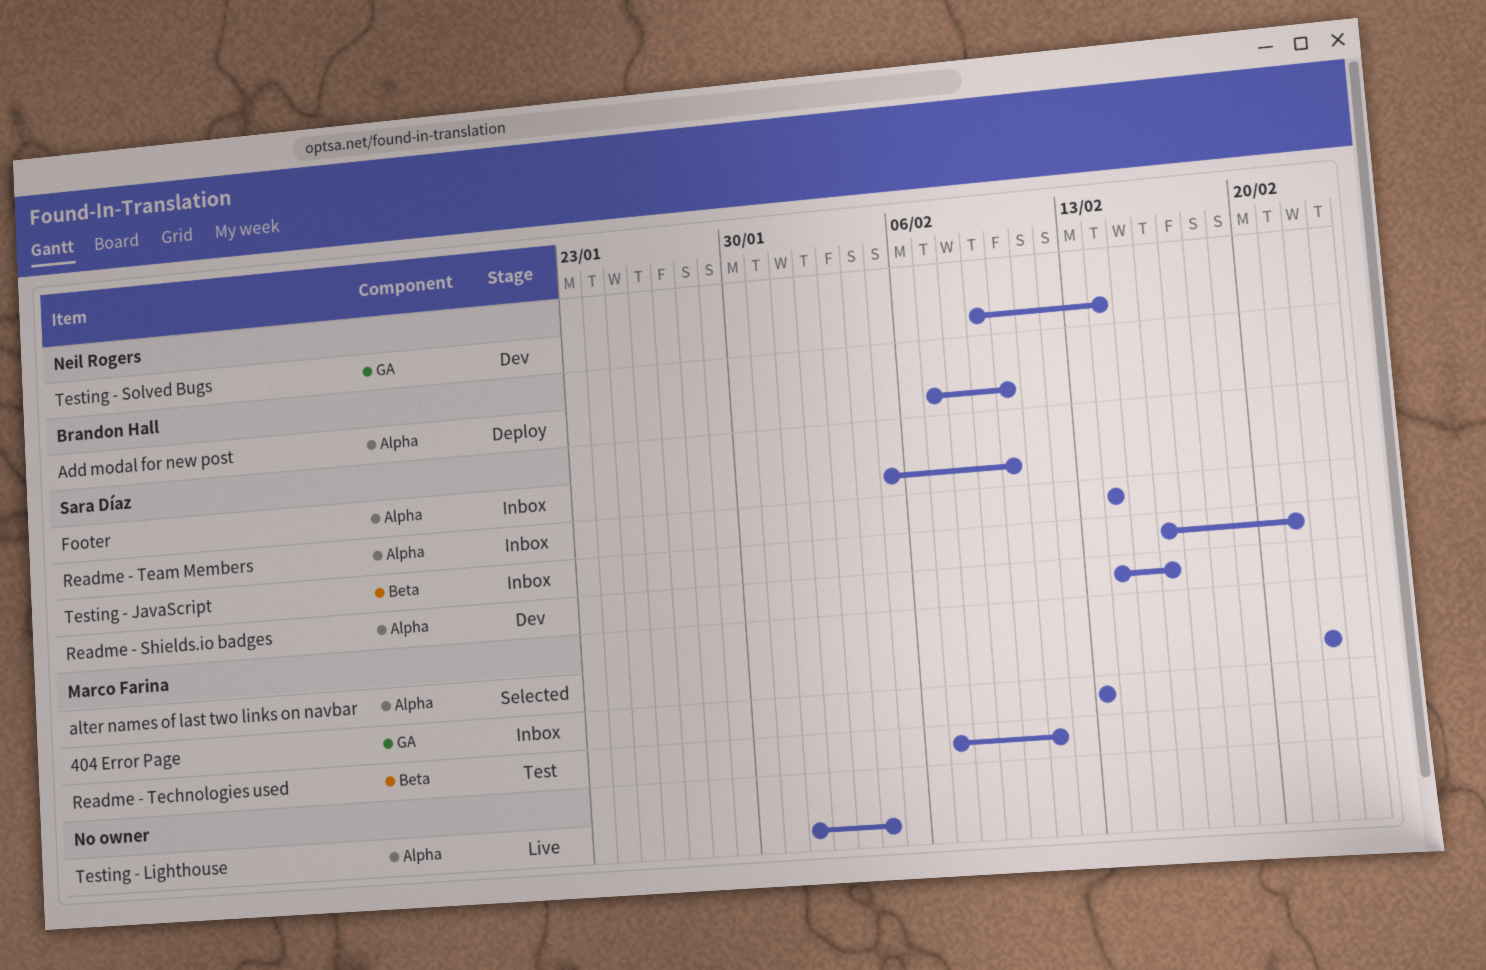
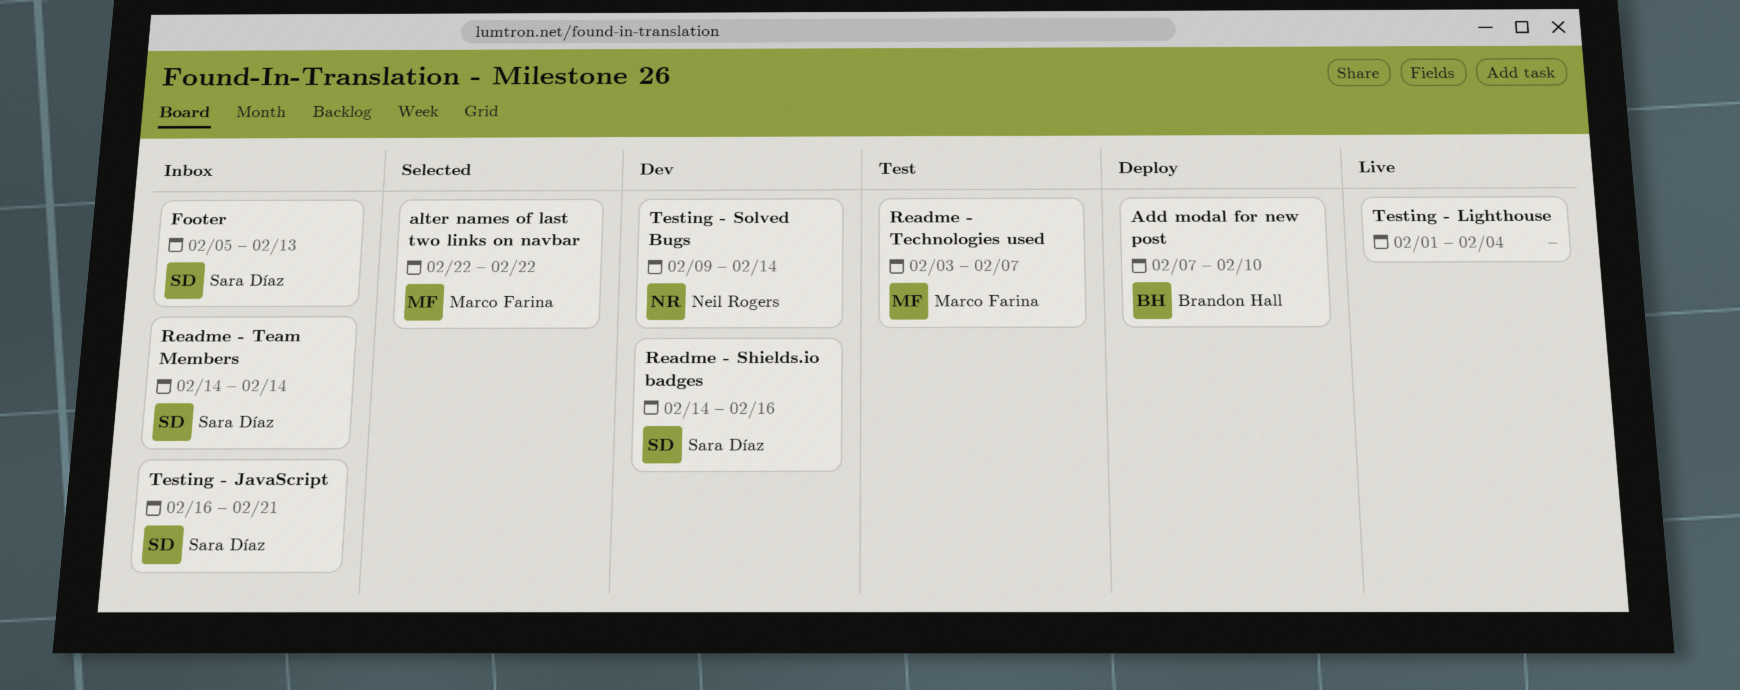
404 Error Page: present -> none
Footer, due: Feb 10 -> Feb 13
Readme - Technologies used, start: Feb 7 -> Feb 3
Readme - Technologies used, due: Feb 11 -> Feb 7

